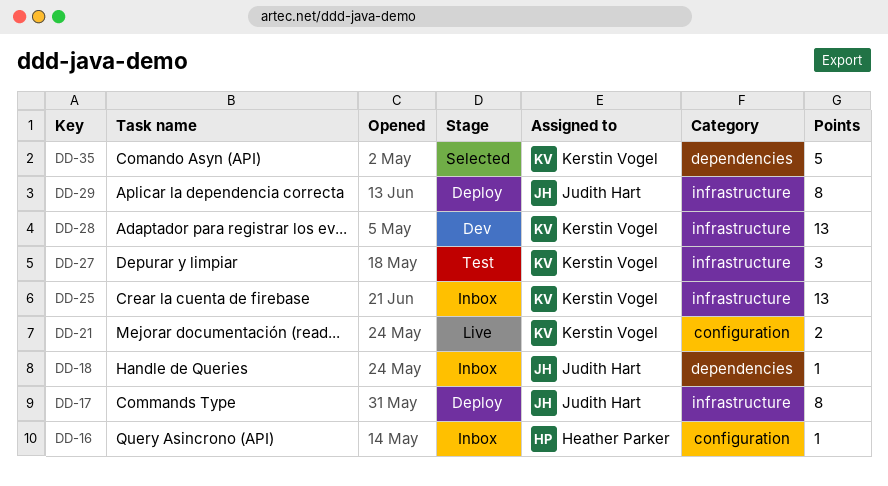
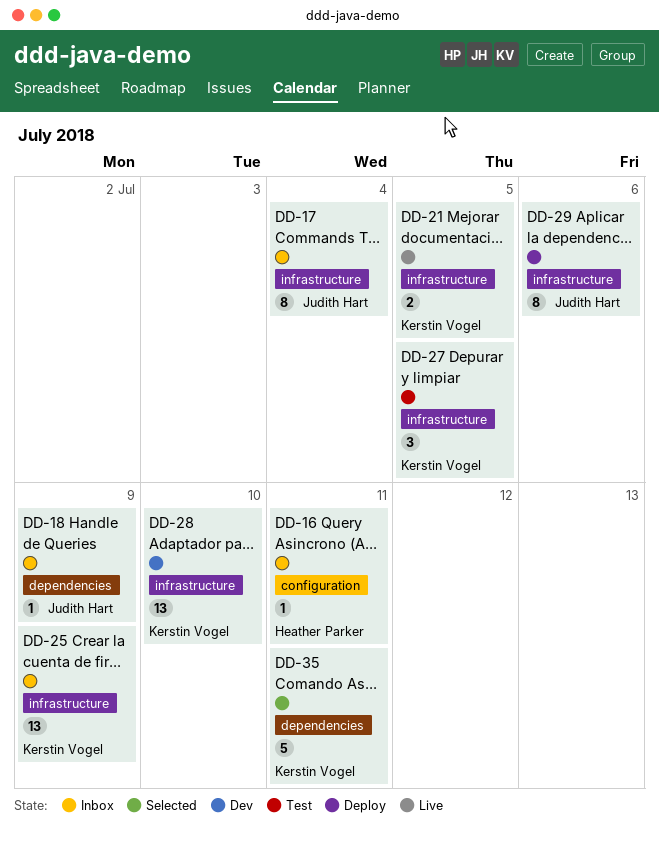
DD-17, status: Deploy -> Inbox
DD-21, label: configuration -> infrastructure

